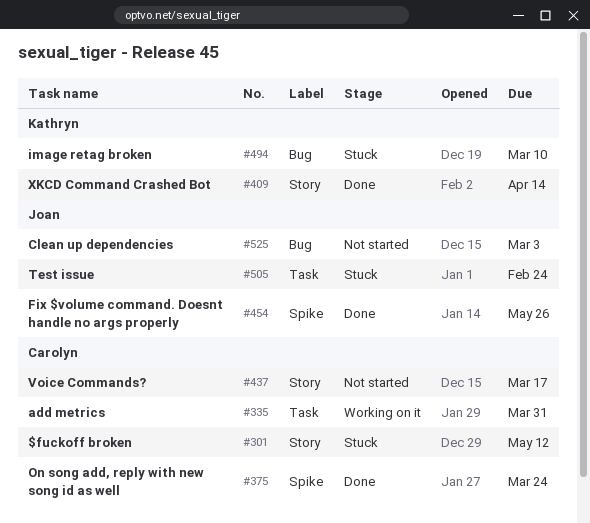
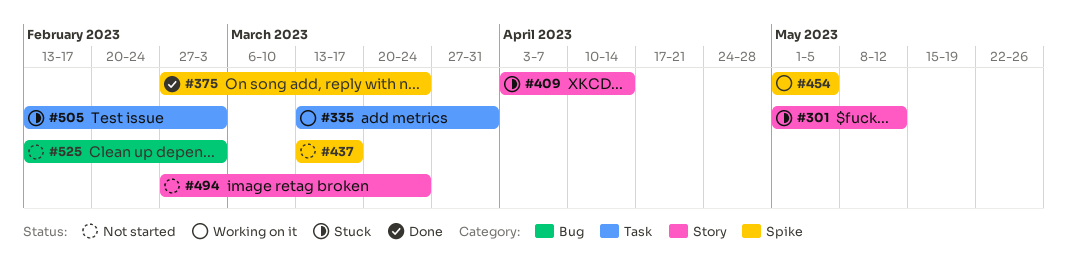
#409, status: Done -> Stuck
#437, label: Story -> Spike
#454, status: Done -> Working on it
#454, due: May 26 -> May 5
#494, status: Stuck -> Not started
#494, label: Bug -> Story
#494, due: Mar 10 -> Mar 24
#505, due: Feb 24 -> Mar 3

